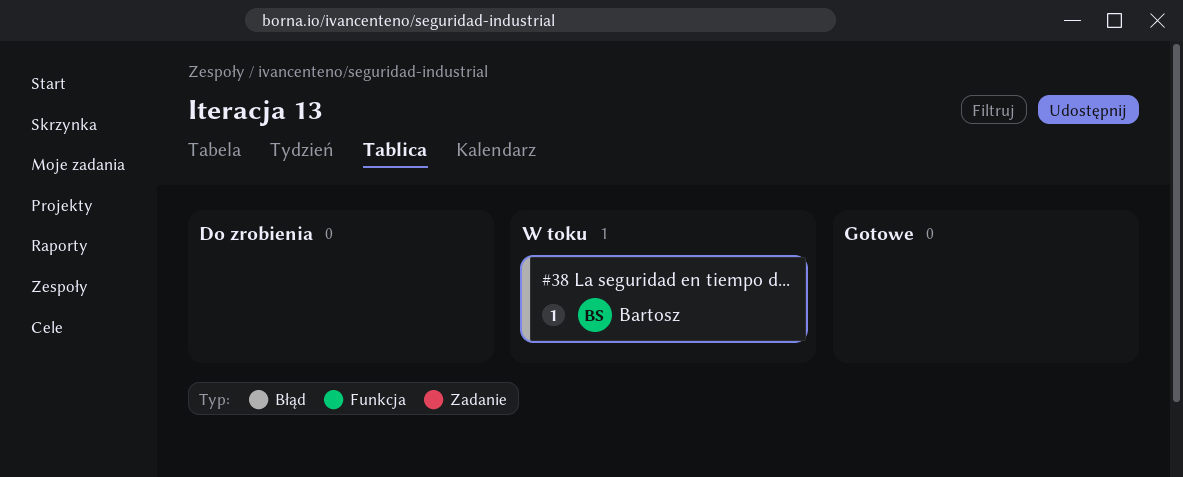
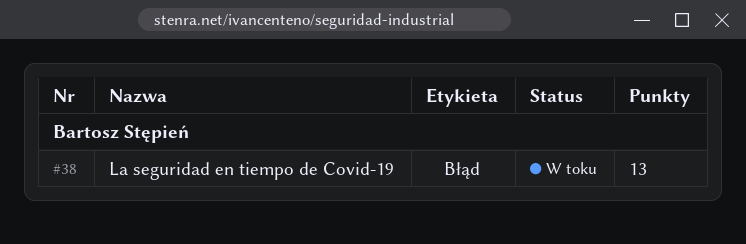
#38, estimate: 1 -> 13

